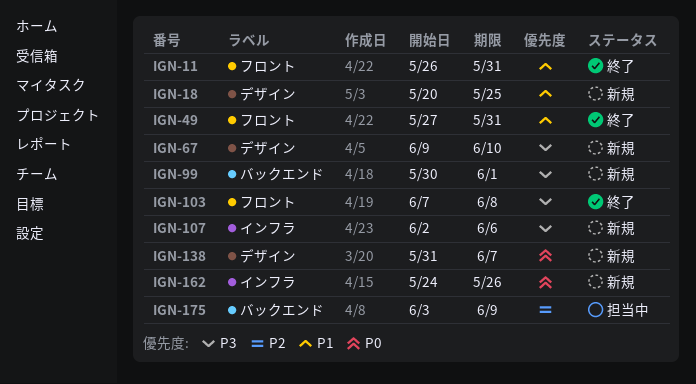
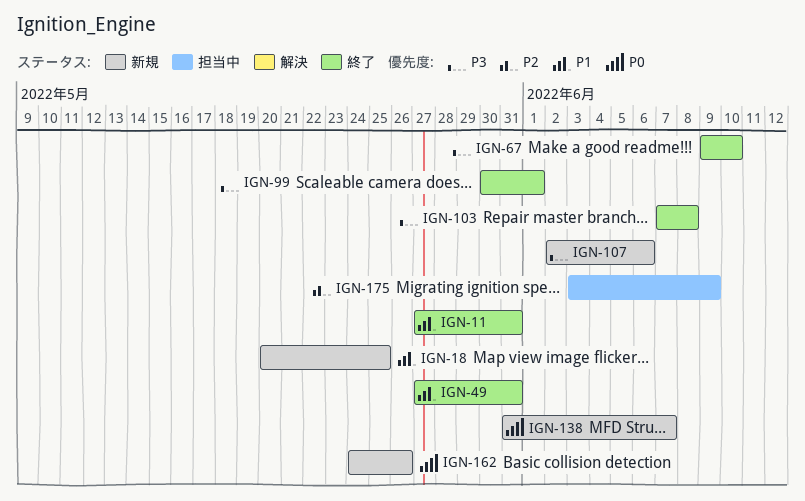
IGN-11, start: May 26 -> May 27
IGN-67, status: 新規 -> 終了
IGN-99, status: 新規 -> 終了

